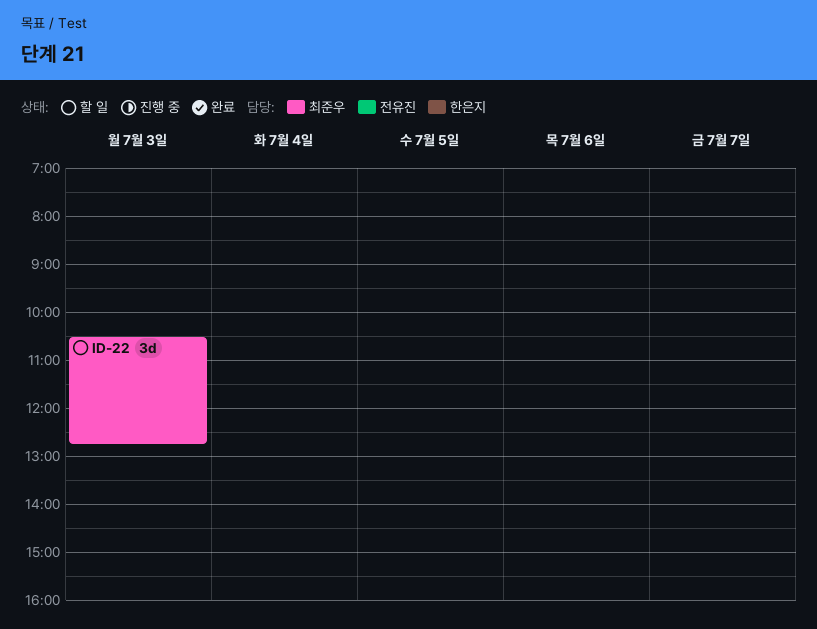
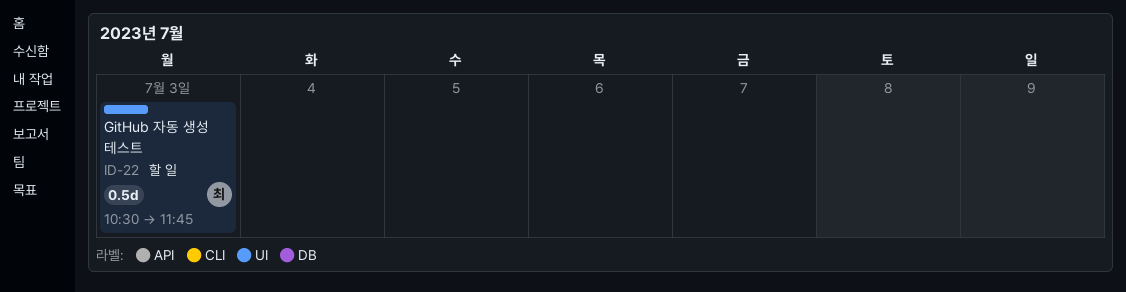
ID-22, estimate: 3d -> 0.5d
ID-22, ends: 12:45 -> 11:45

